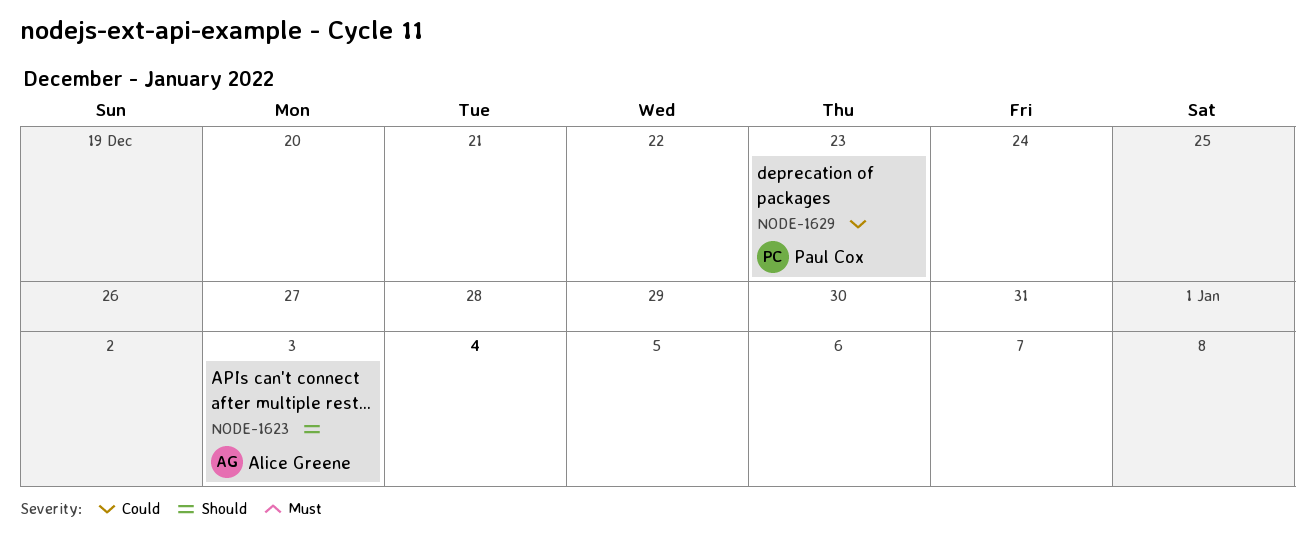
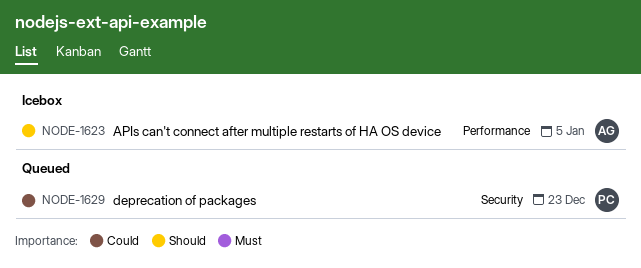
NODE-1623, due: Jan 3 -> Jan 5

